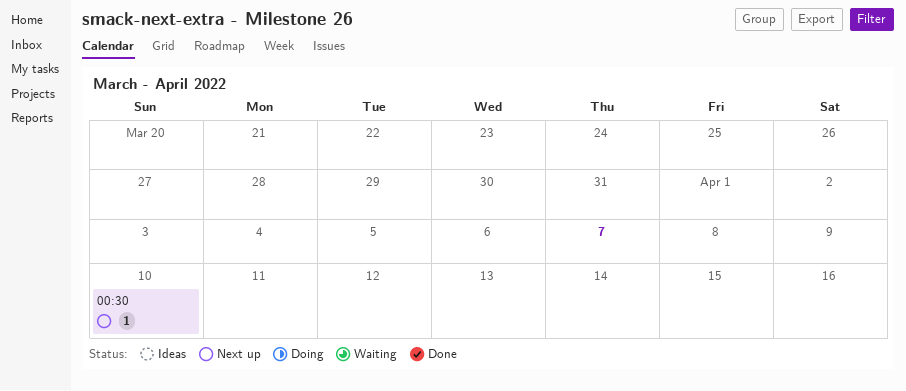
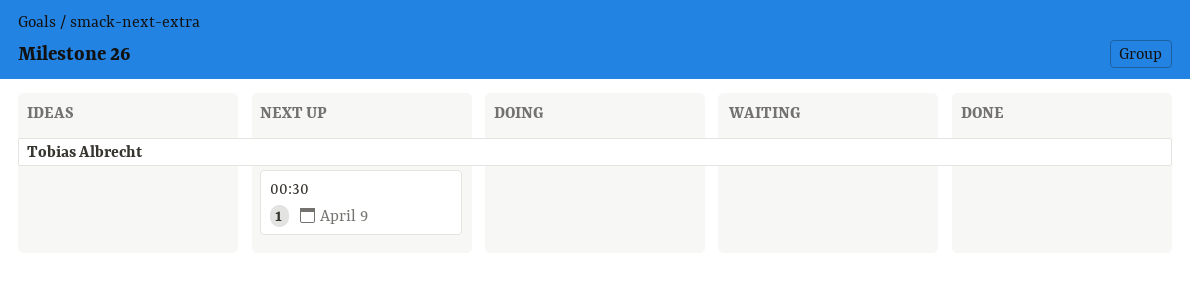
00:30, due: Apr 10 -> Apr 9

